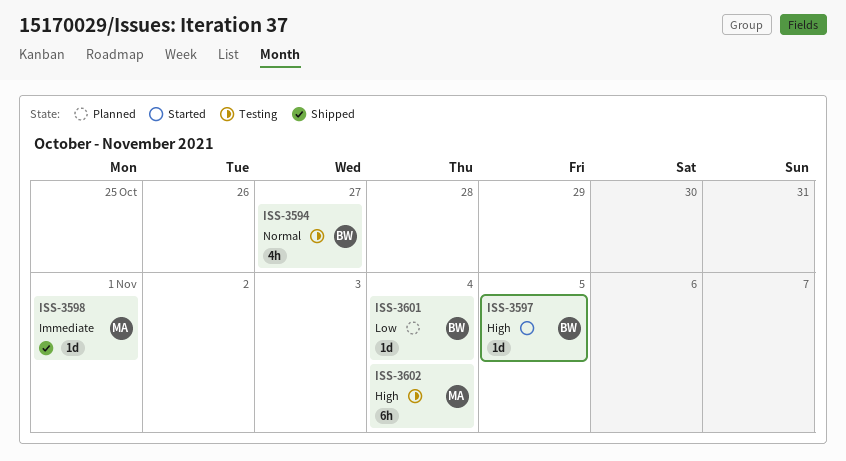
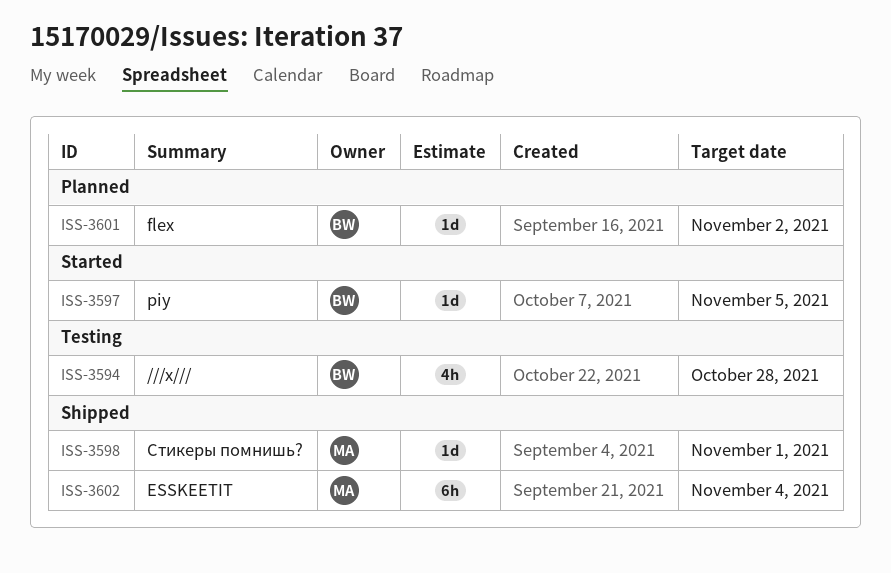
ISS-3594, due: Oct 27 -> Oct 28
ISS-3601, due: Nov 4 -> Nov 2
ISS-3602, status: Testing -> Shipped

